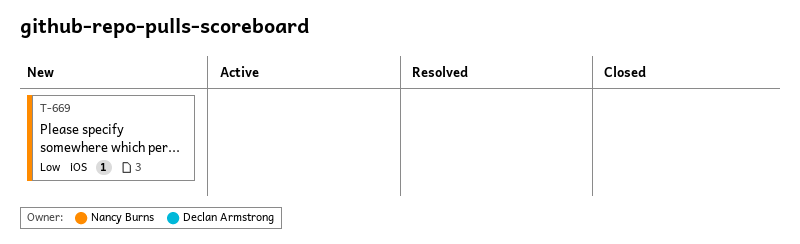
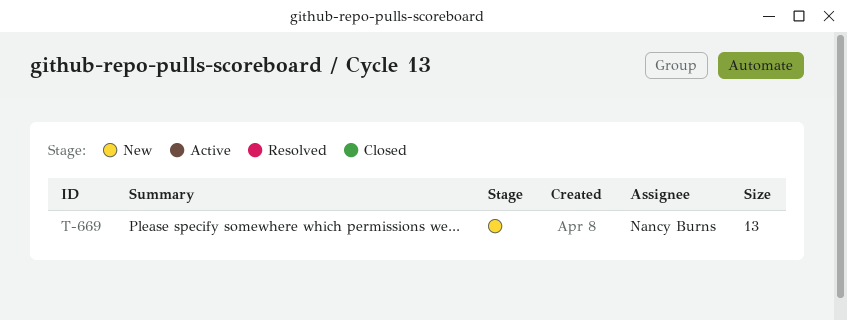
T-669, estimate: 1 -> 13

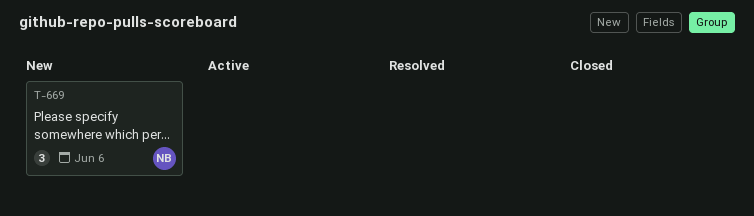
T-669, estimate: 13 -> 3

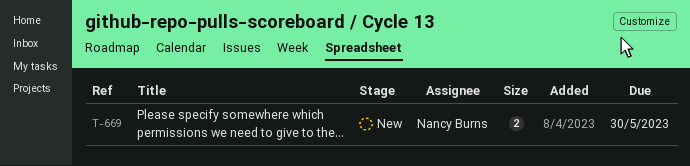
T-669, estimate: 3 -> 2
T-669, due: Jun 6 -> May 30

